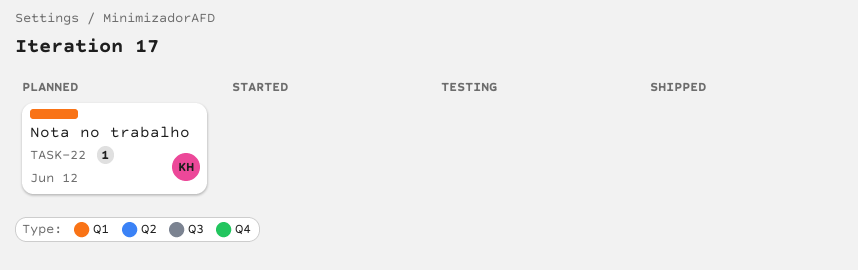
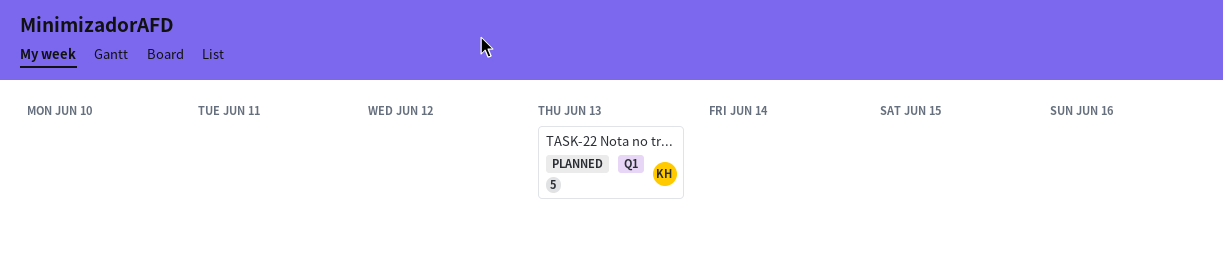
TASK-22, estimate: 1 -> 5
TASK-22, due: Jun 12 -> Jun 13

